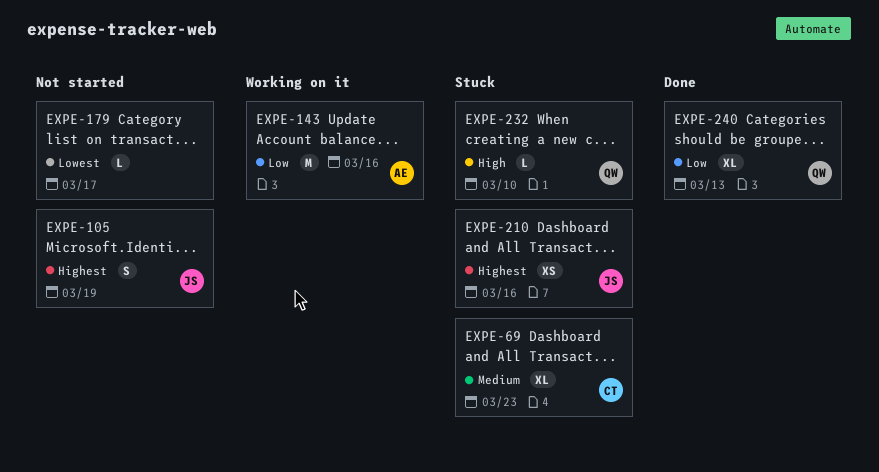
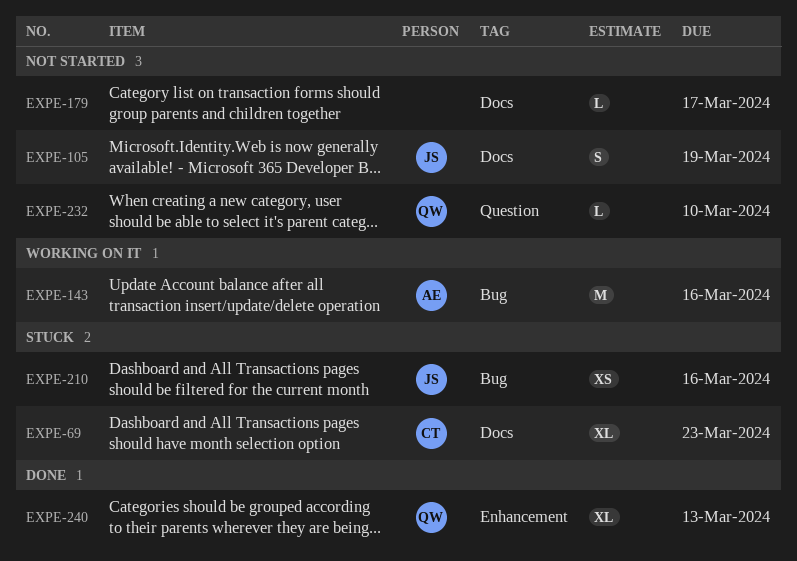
EXPE-232, status: Stuck -> Not started

